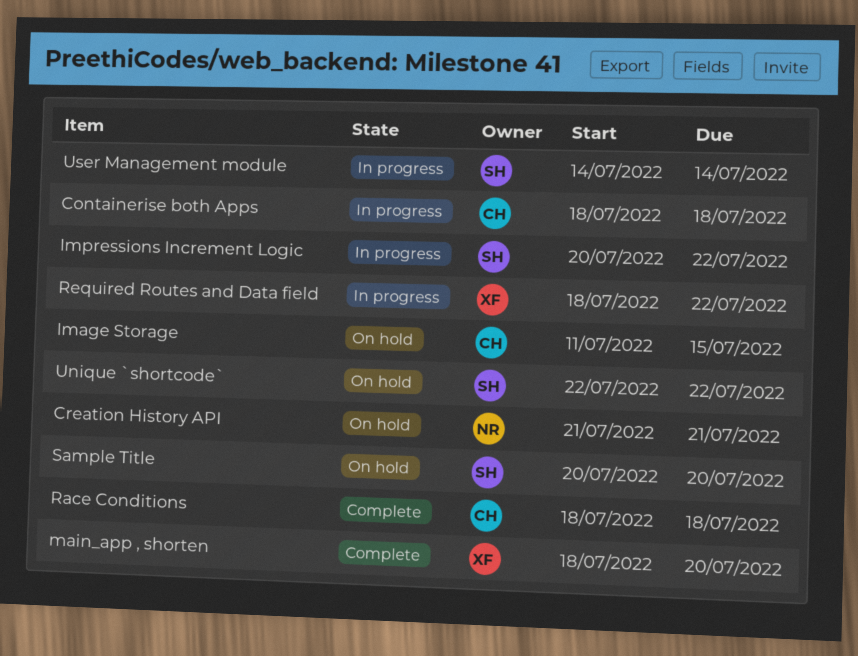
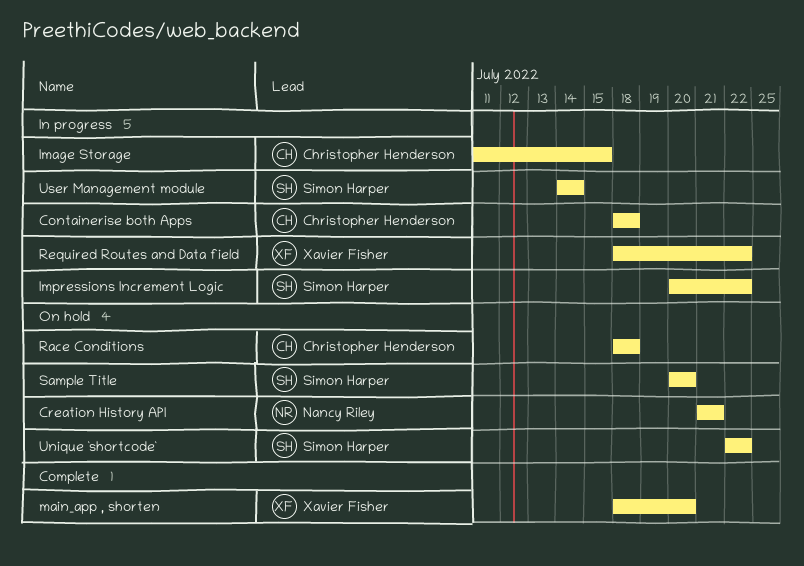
Image Storage, status: On hold -> In progress
Race Conditions, status: Complete -> On hold

